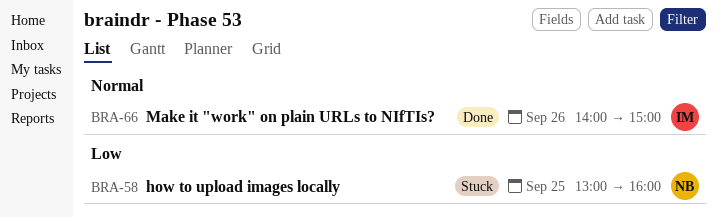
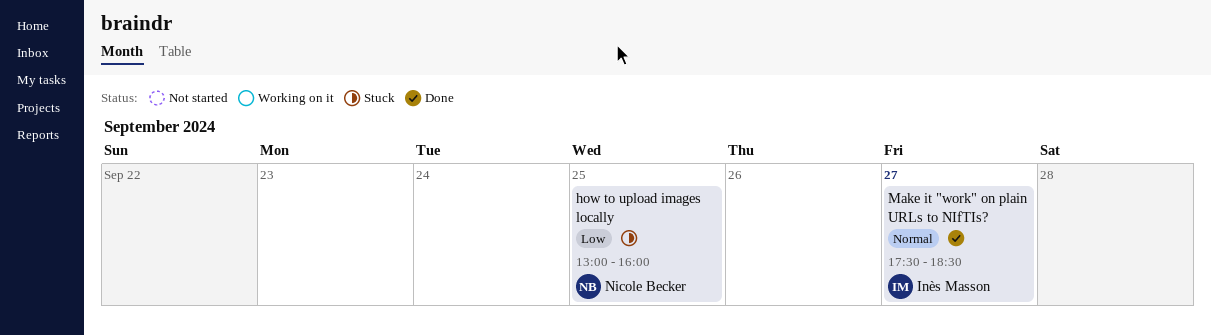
Make it "work" on plain URLs to NIfTIs?, day: Sep 26 -> Sep 27
Make it "work" on plain URLs to NIfTIs?, begins: 14:00 -> 17:30
Make it "work" on plain URLs to NIfTIs?, ends: 15:00 -> 18:30

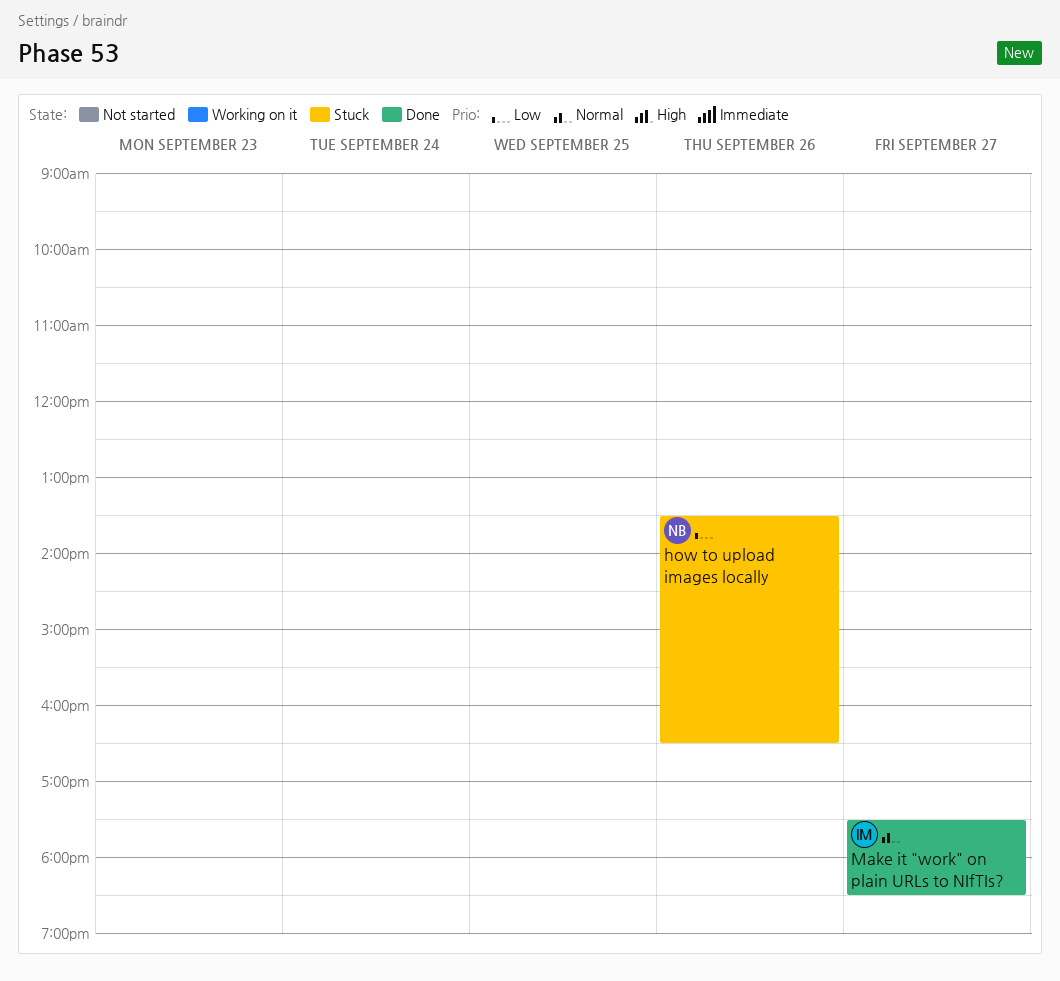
how to upload images locally, day: Sep 25 -> Sep 26
how to upload images locally, begins: 13:00 -> 13:30
how to upload images locally, ends: 16:00 -> 16:30

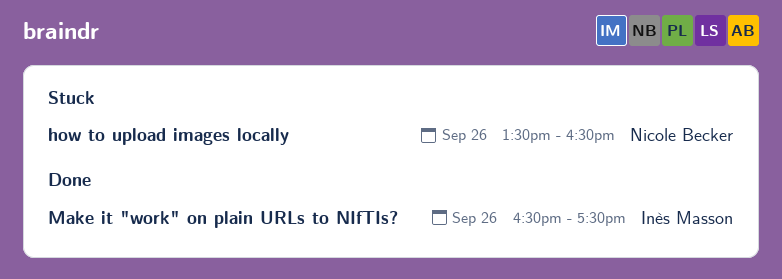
Make it "work" on plain URLs to NIfTIs?, day: Sep 27 -> Sep 26
Make it "work" on plain URLs to NIfTIs?, begins: 17:30 -> 16:30
Make it "work" on plain URLs to NIfTIs?, ends: 18:30 -> 17:30

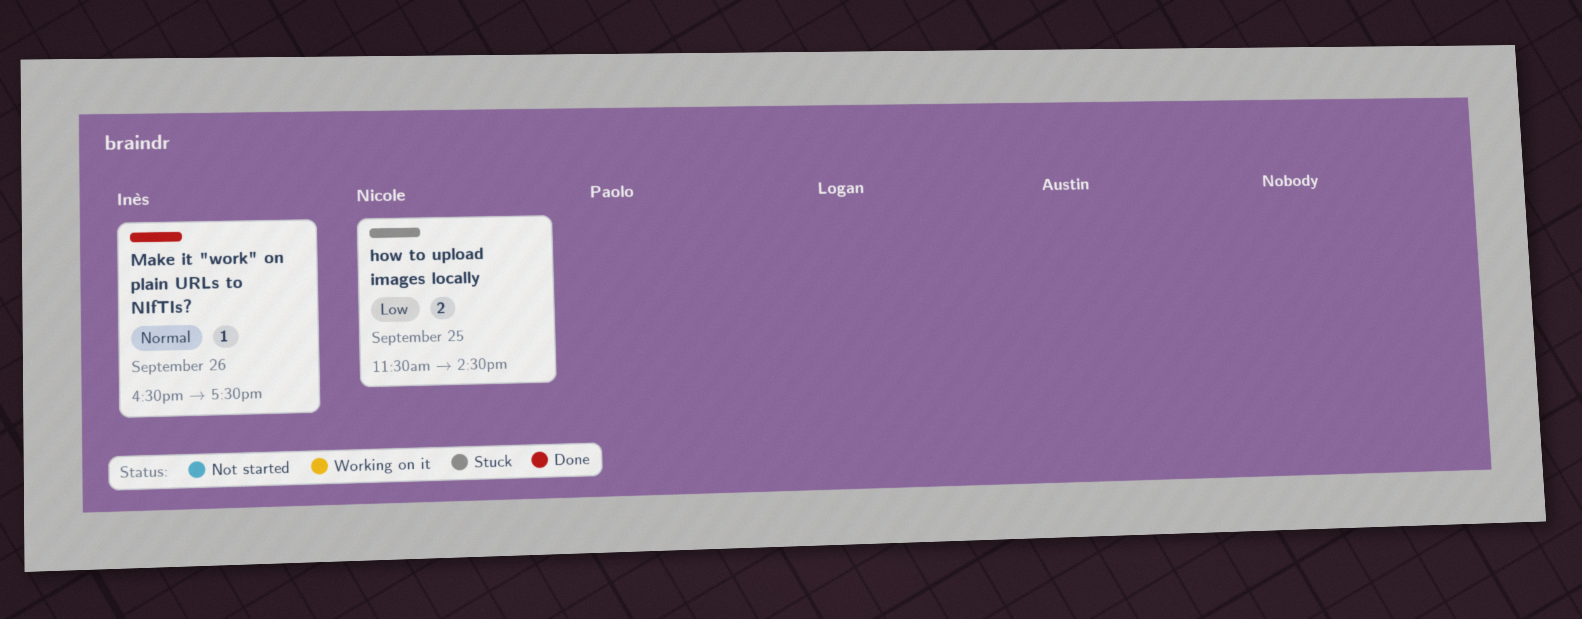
how to upload images locally, day: Sep 26 -> Sep 25
how to upload images locally, begins: 13:30 -> 11:30
how to upload images locally, ends: 16:30 -> 14:30

